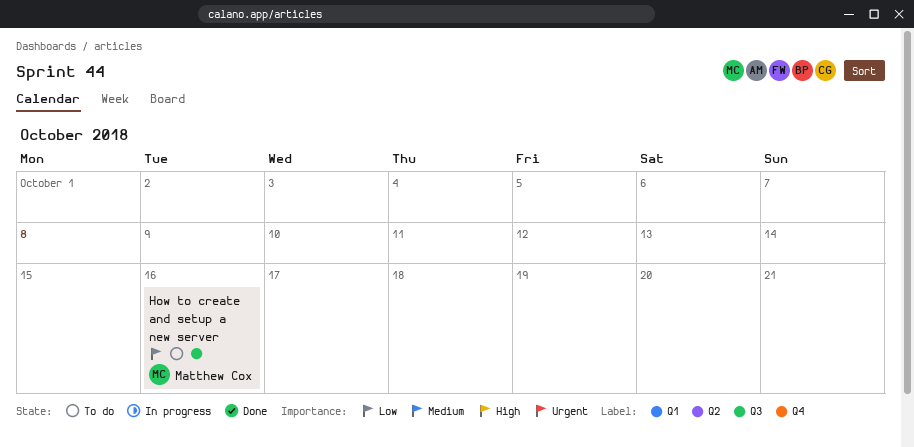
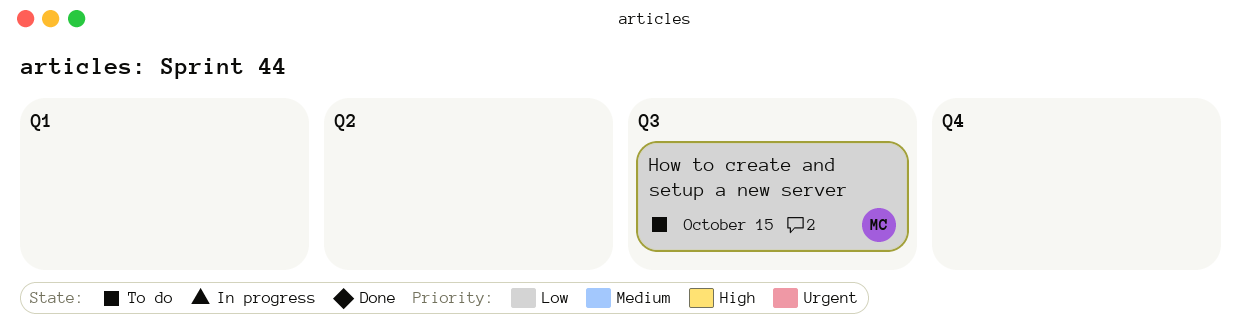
How to create and setup a new server, due: Oct 16 -> Oct 15

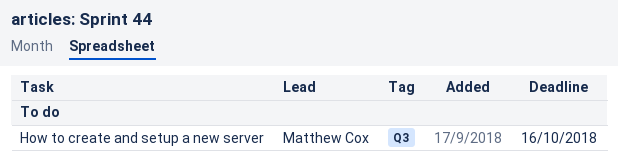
How to create and setup a new server, due: Oct 15 -> Oct 16

